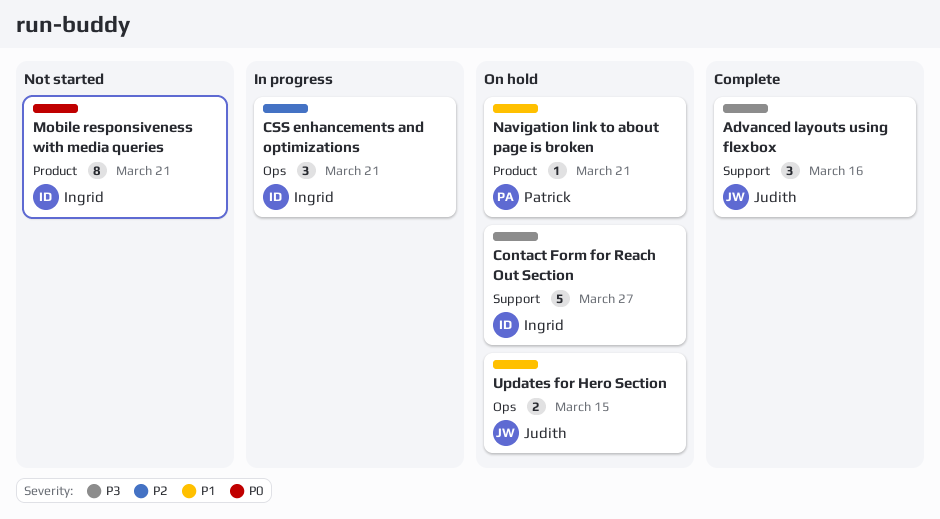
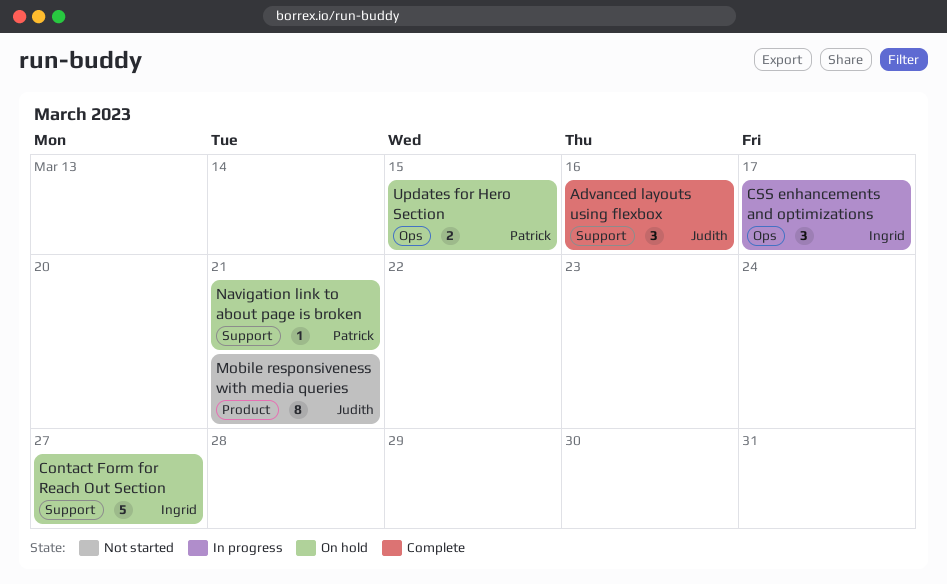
CSS enhancements and optimizations, due: Mar 21 -> Mar 17
Mobile responsiveness with media queries, owner: Ingrid -> Judith
Navigation link to about page is broken, label: Product -> Support
Updates for Hero Section, owner: Judith -> Patrick

